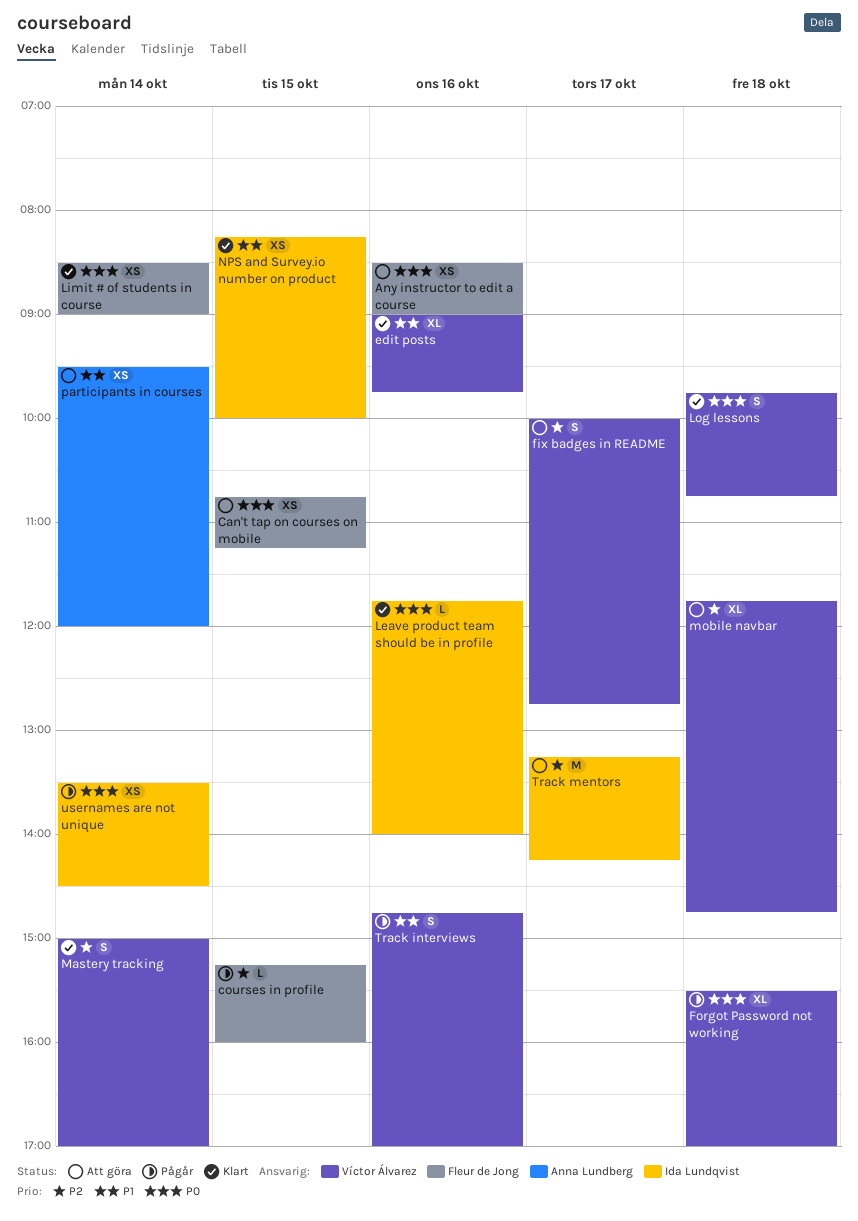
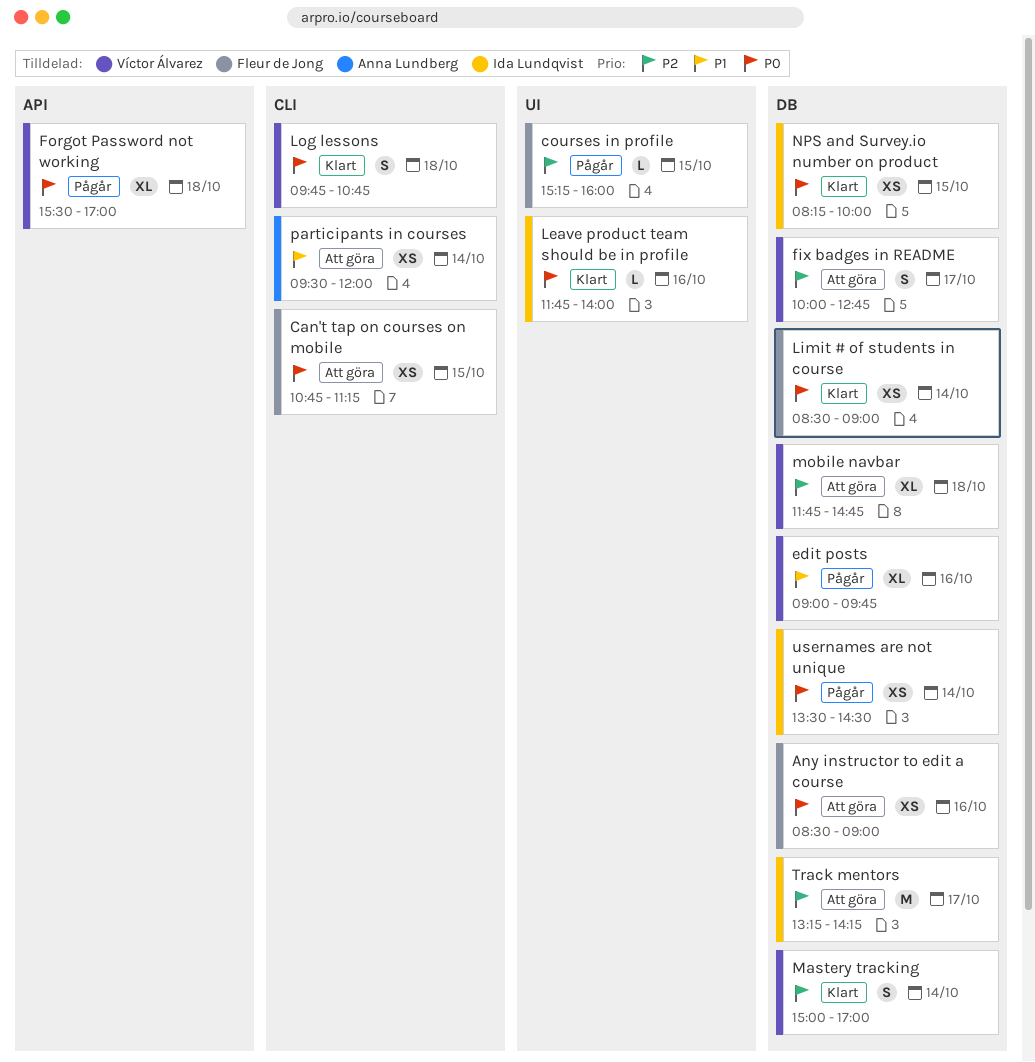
edit posts, status: Klart -> Pågår
NPS and Survey.io number on product, priority: P1 -> P0
Track interviews: present -> none

